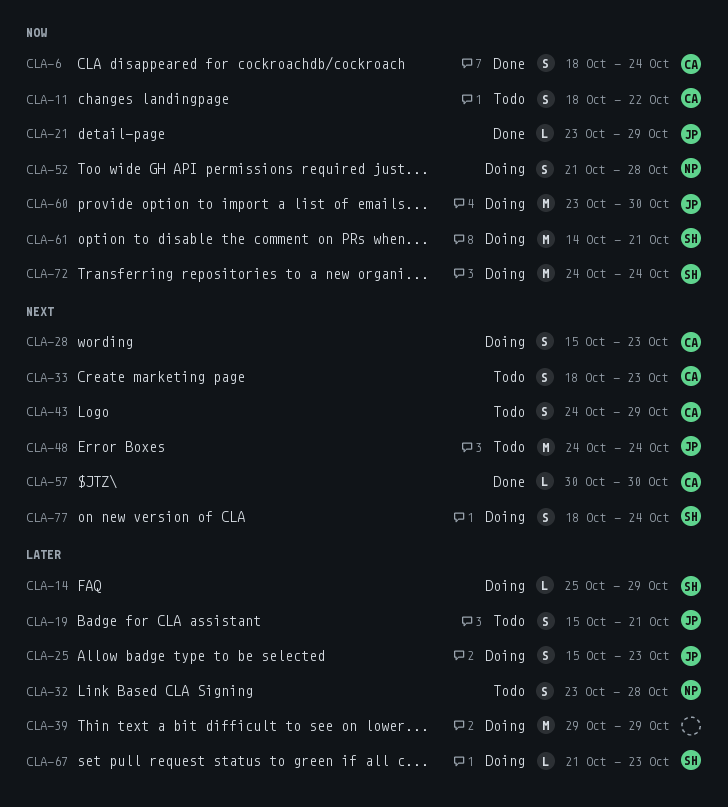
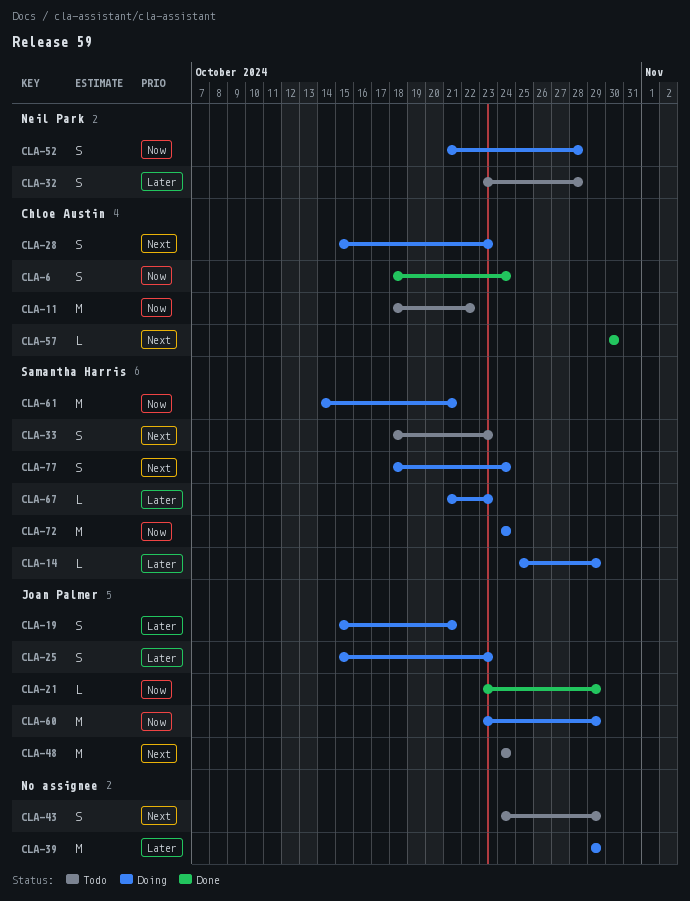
CLA-11, estimate: S -> M
CLA-19, status: Todo -> Doing
CLA-33, owner: Chloe Austin -> Samantha Harris
CLA-43, owner: Chloe Austin -> none
CLA-60, due: Oct 30 -> Oct 29

